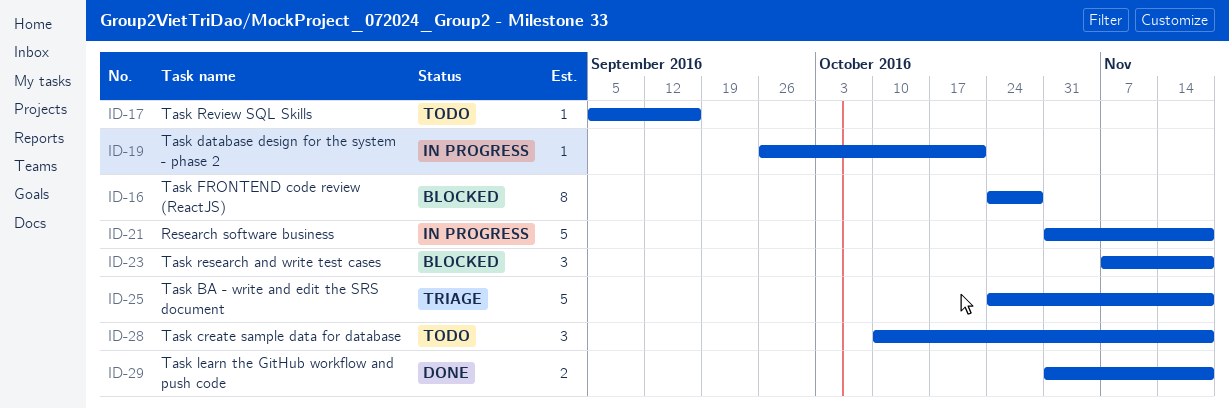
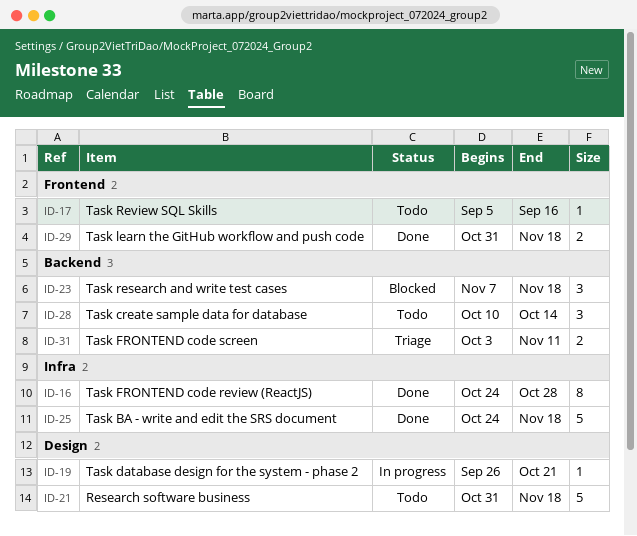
ID-16, status: Blocked -> Done
ID-21, status: In progress -> Todo
ID-25, status: Triage -> Done
ID-28, due: Nov 18 -> Oct 14
ID-31: none -> present

